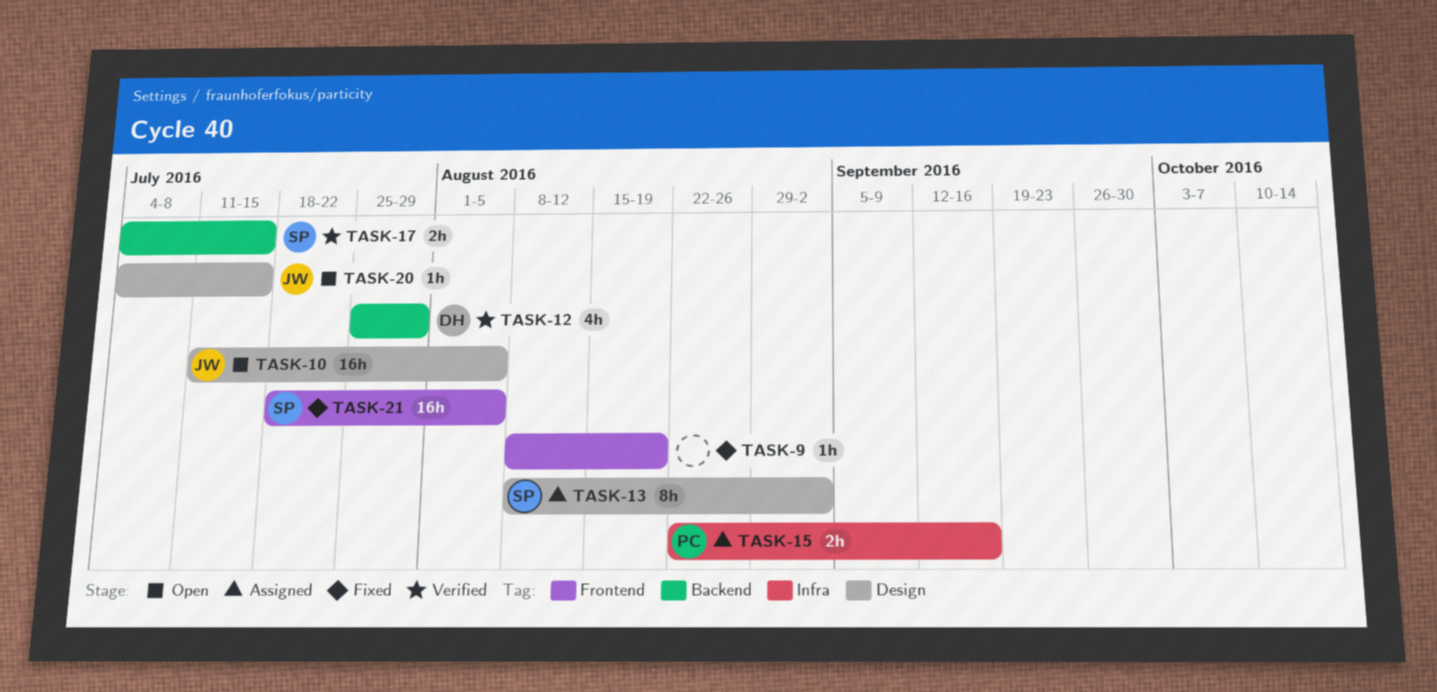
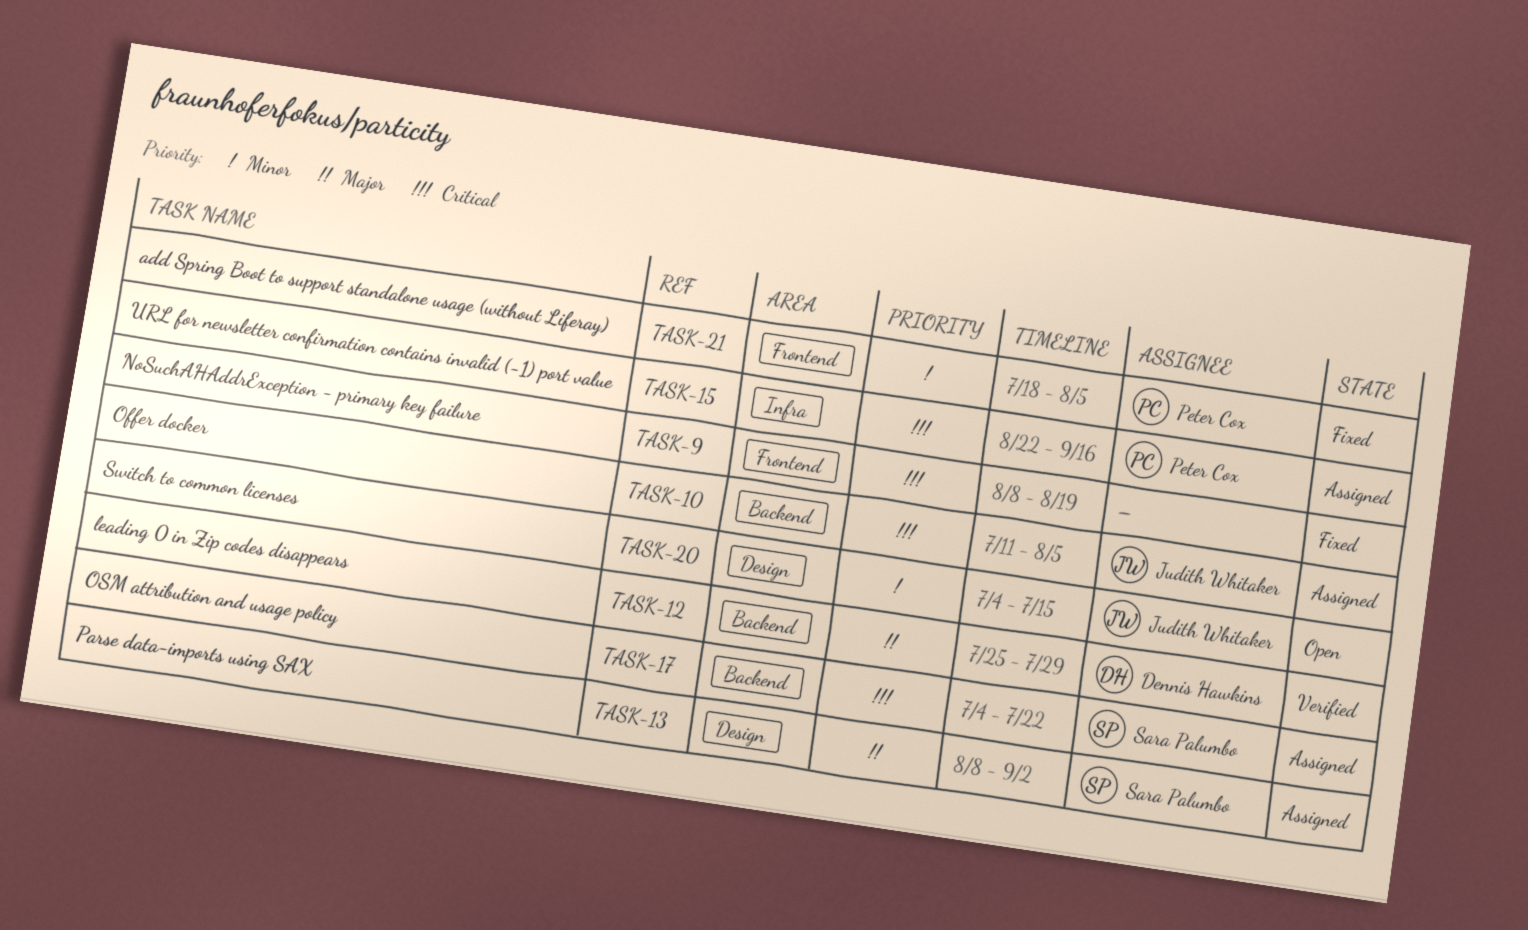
TASK-10, status: Open -> Assigned
TASK-10, label: Design -> Backend
TASK-17, status: Verified -> Assigned
TASK-17, due: Jul 15 -> Jul 22
TASK-21, owner: Sara Palumbo -> Peter Cox

